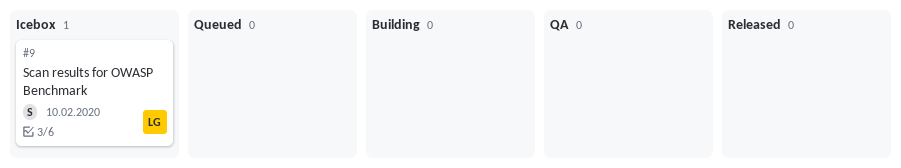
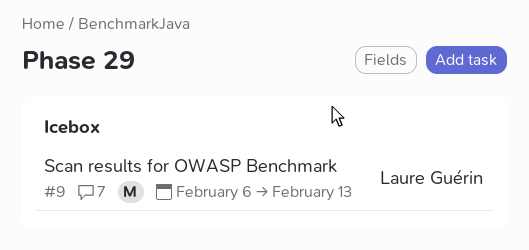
#9, estimate: S -> M
#9, due: Feb 10 -> Feb 13

